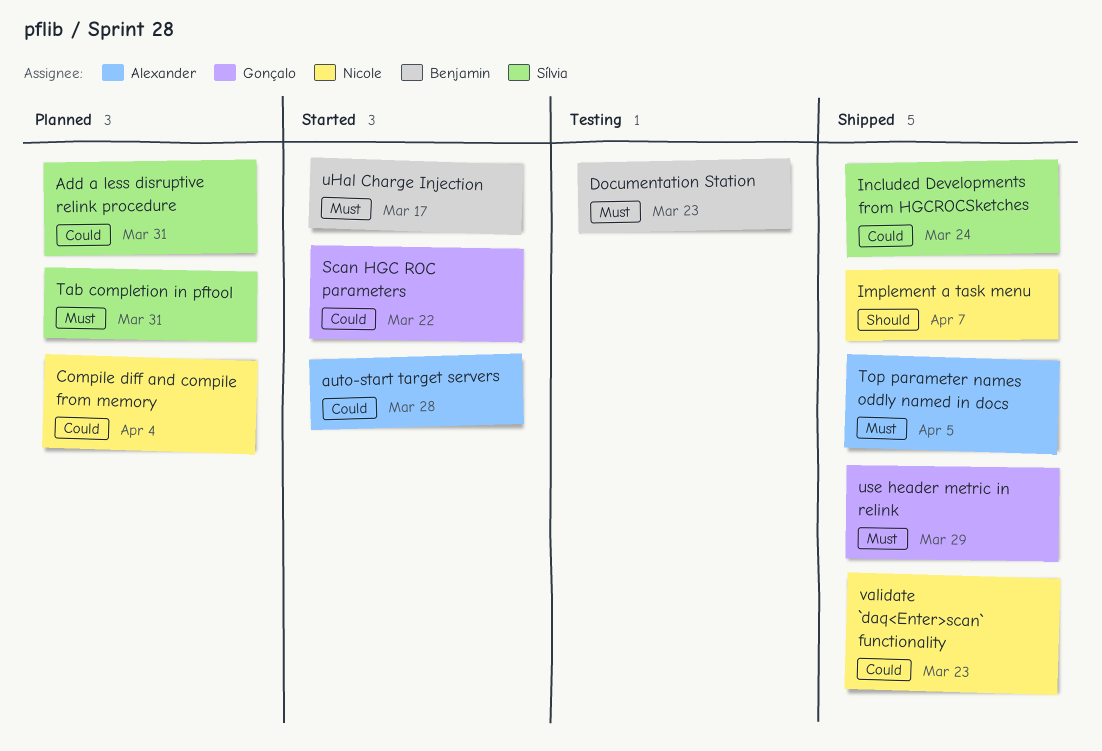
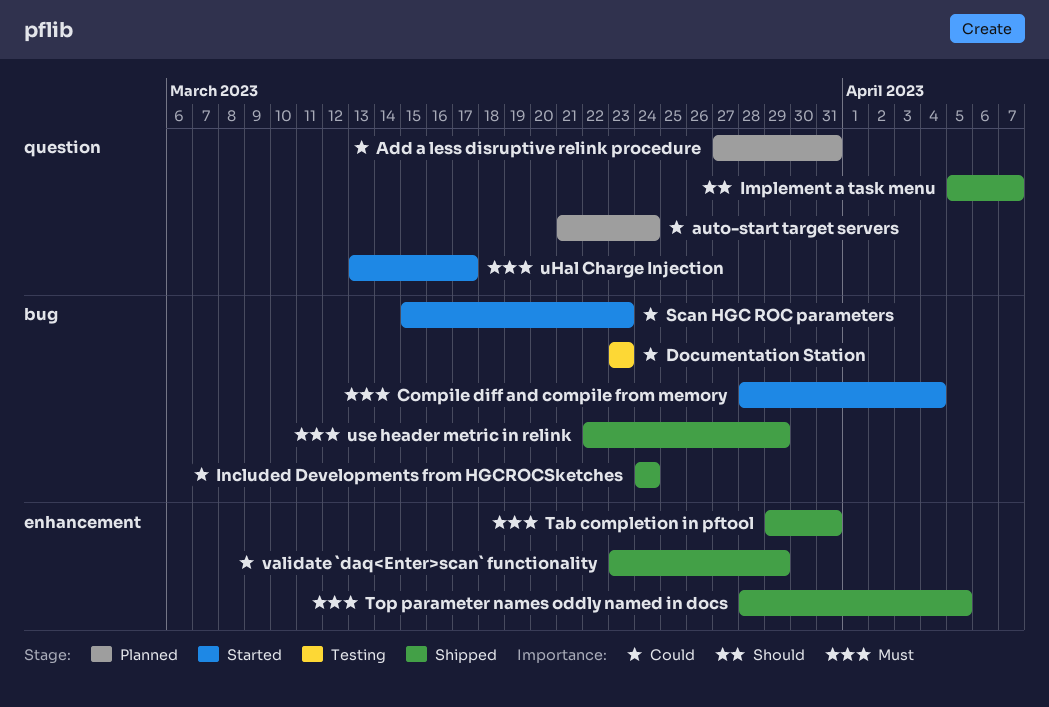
auto-start target servers, status: Started -> Planned
auto-start target servers, due: Mar 28 -> Mar 24
Compile diff and compile from memory, status: Planned -> Started
Compile diff and compile from memory, priority: Could -> Must
Documentation Station, priority: Must -> Could
Scan HGC ROC parameters, due: Mar 22 -> Mar 23
Tab completion in pftool, status: Planned -> Shipped
validate `daq<Enter>scan` functionality, due: Mar 23 -> Mar 29

